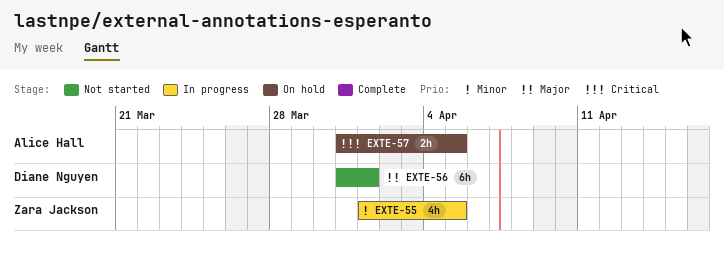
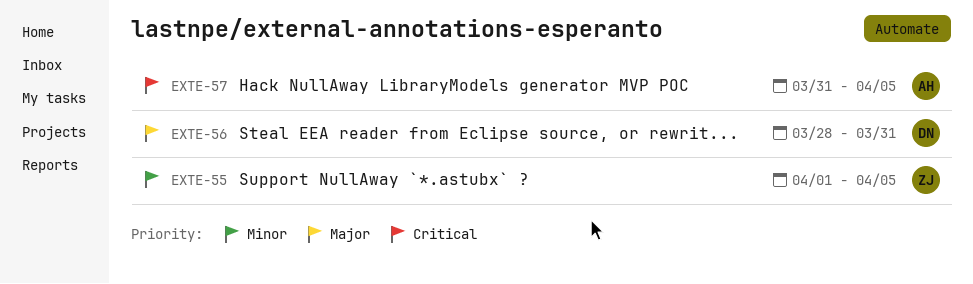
EXTE-56, start: Mar 31 -> Mar 28
EXTE-56, due: Apr 1 -> Mar 31

